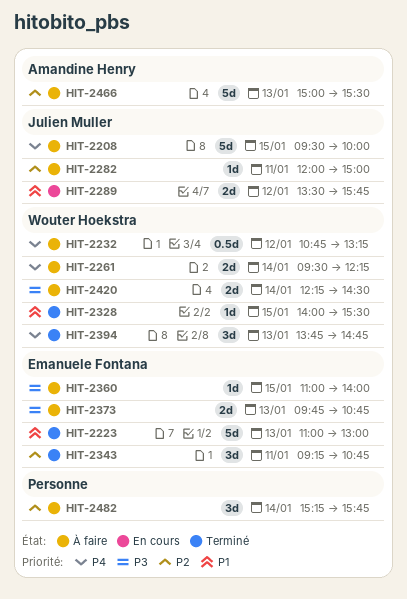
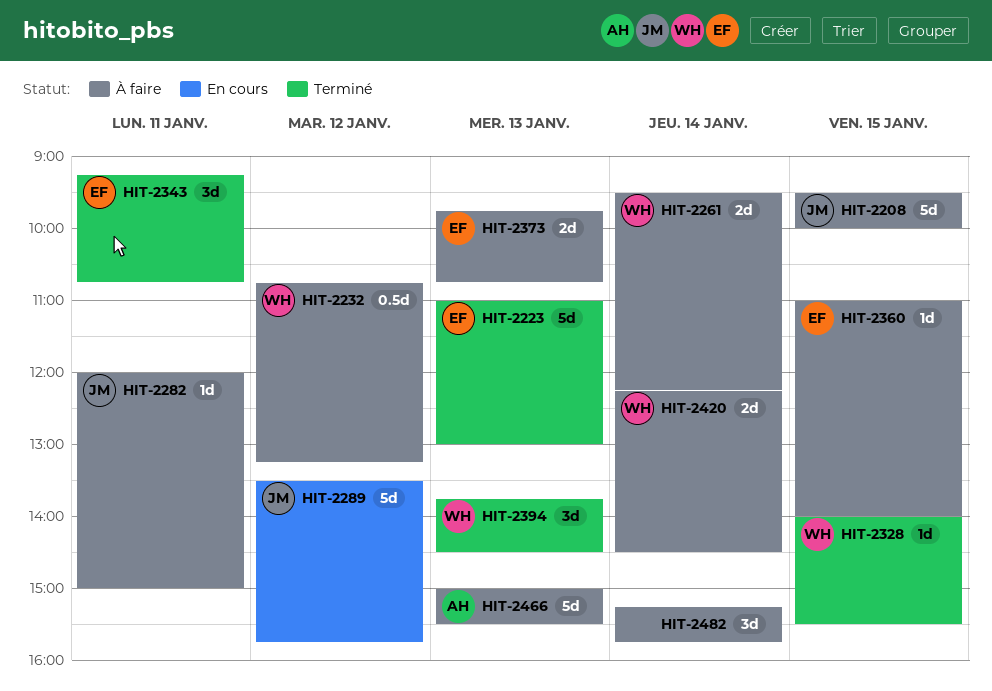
HIT-2289, estimate: 2d -> 5d
HIT-2394, ends: 14:45 -> 14:30

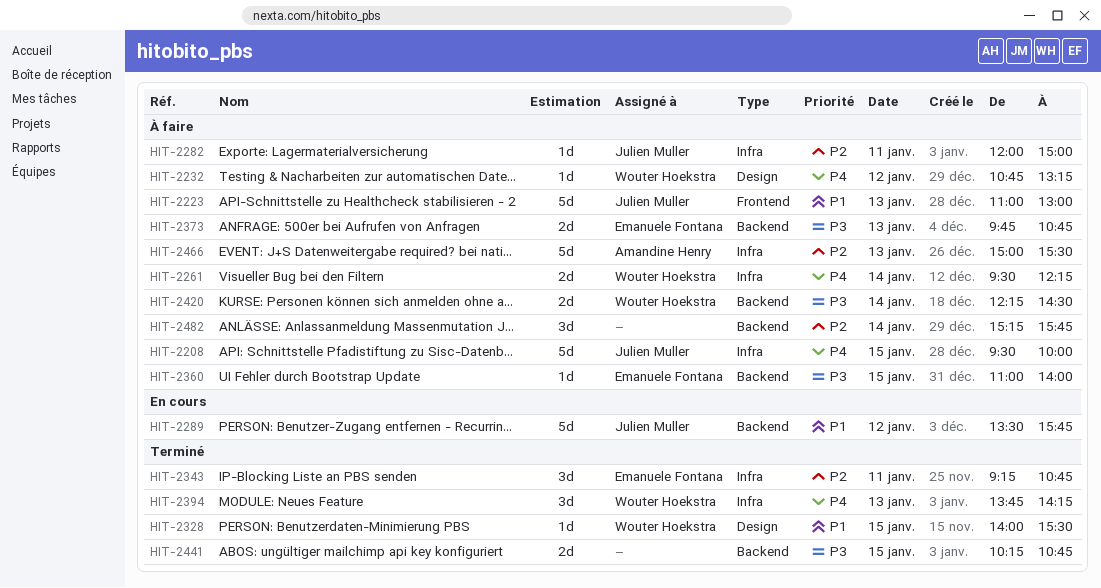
HIT-2223, status: Terminé -> À faire
HIT-2223, owner: Emanuele Fontana -> Julien Muller
HIT-2232, estimate: 0.5d -> 1d
HIT-2394, ends: 14:30 -> 14:15
HIT-2441: none -> present

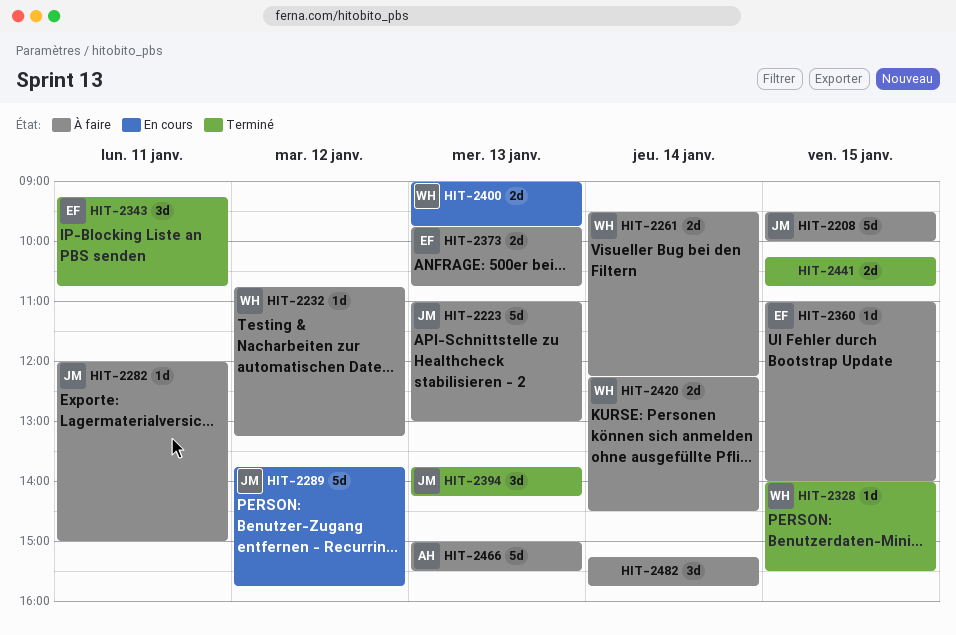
HIT-2289, begins: 13:30 -> 13:45
HIT-2394, owner: Wouter Hoekstra -> Julien Muller
HIT-2400: none -> present

